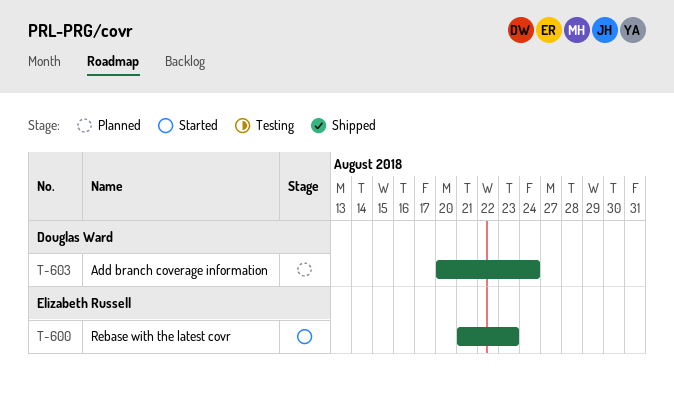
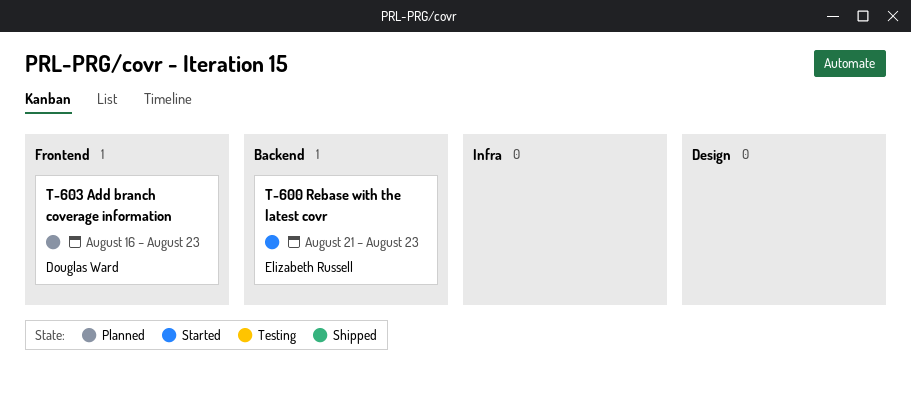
T-603, start: Aug 20 -> Aug 16
T-603, due: Aug 24 -> Aug 23

